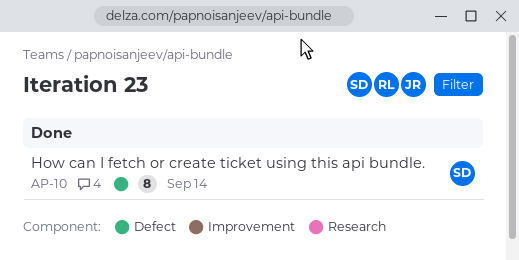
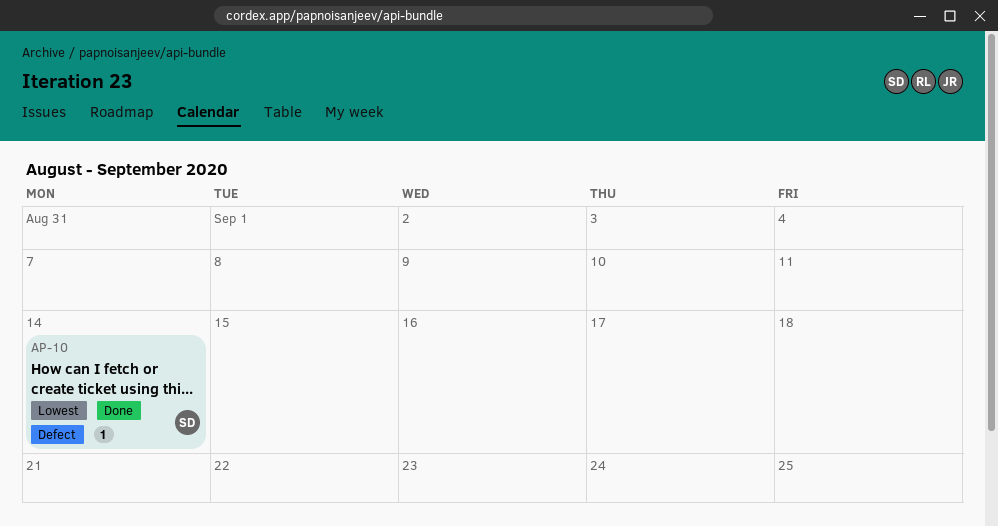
AP-10, estimate: 8 -> 1

